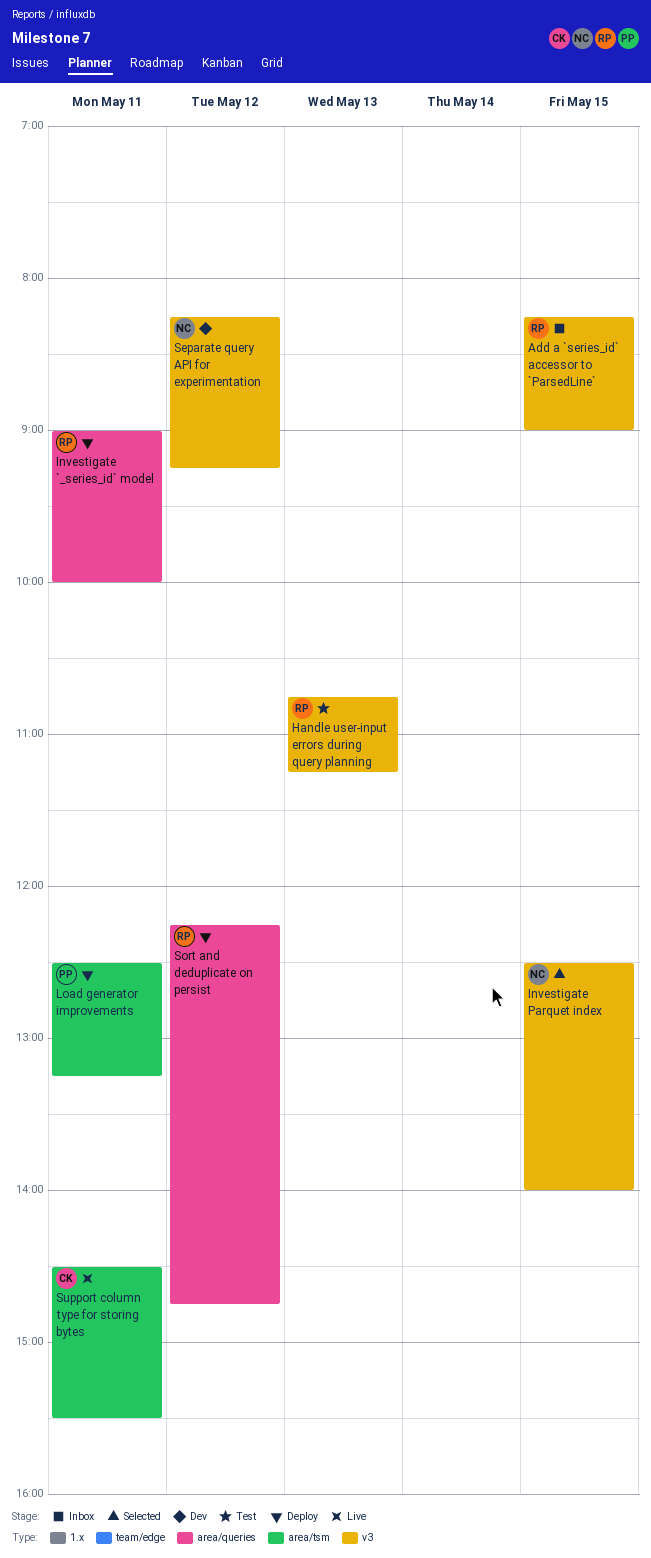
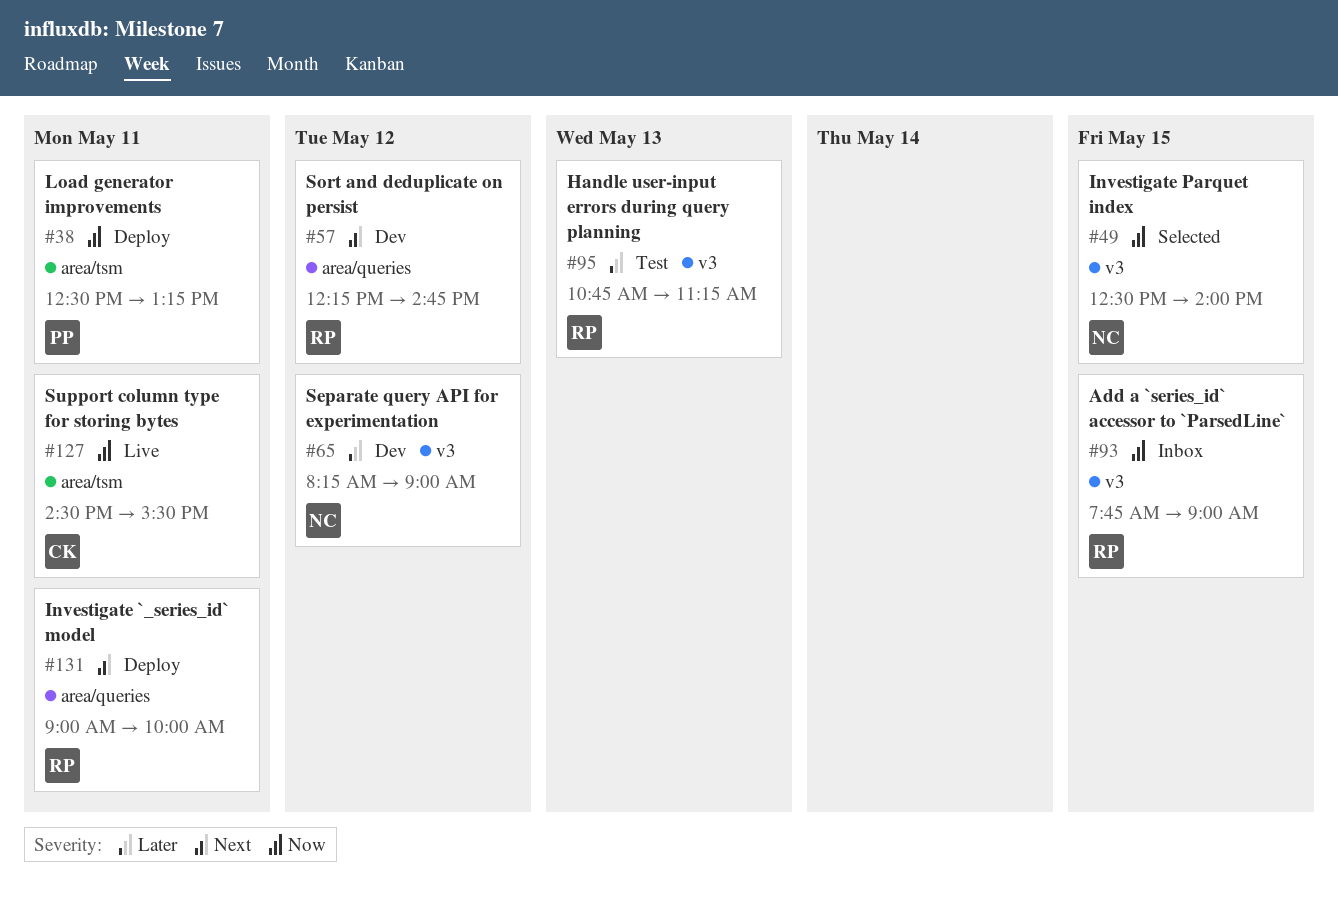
Add a `series_id` accessor to `ParsedLine`, begins: 08:15 -> 07:45
Separate query API for experimentation, ends: 09:15 -> 09:00
Sort and deduplicate on persist, status: Deploy -> Dev

